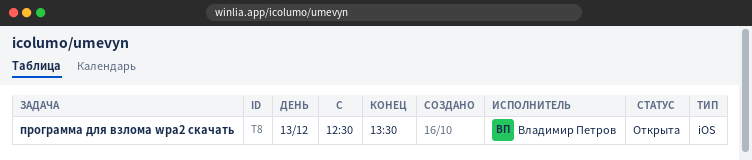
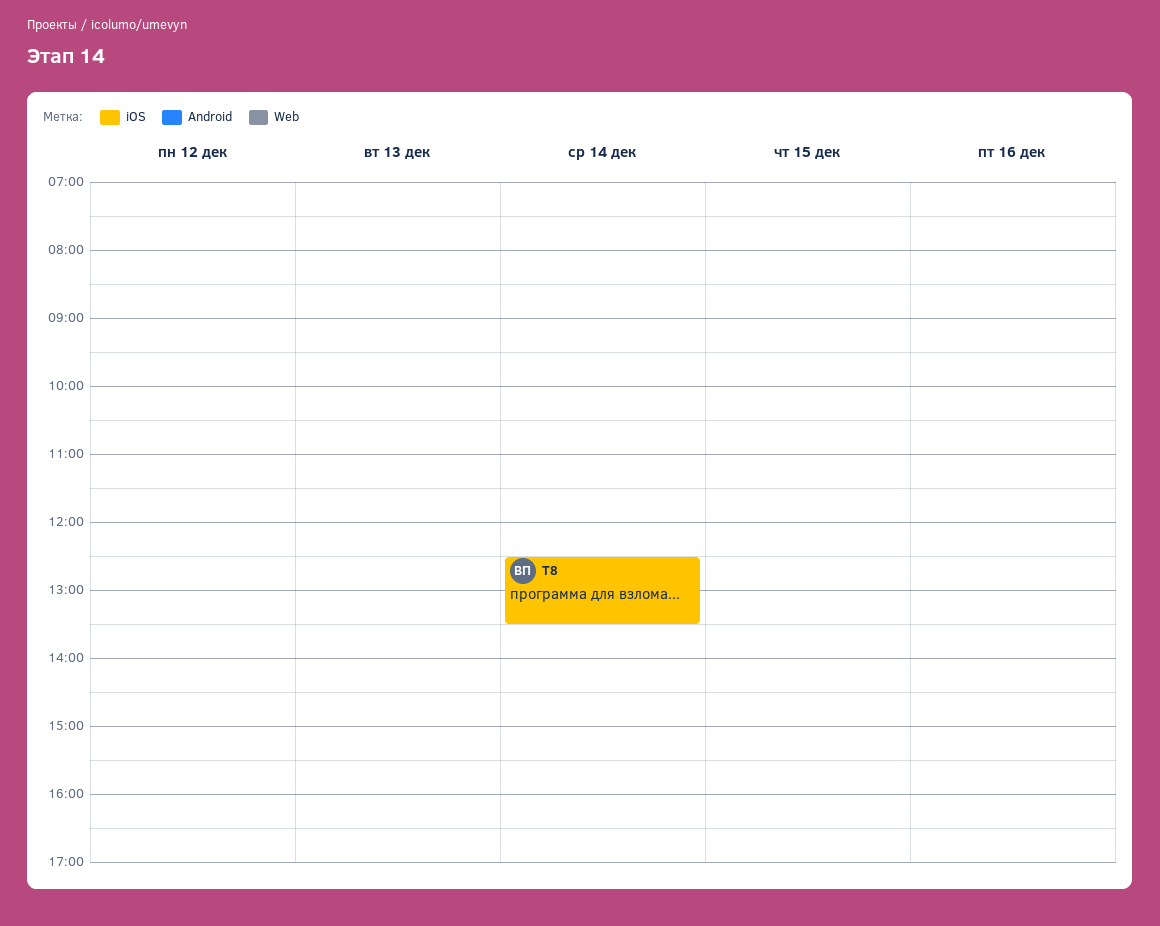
T8, day: Dec 13 -> Dec 14

